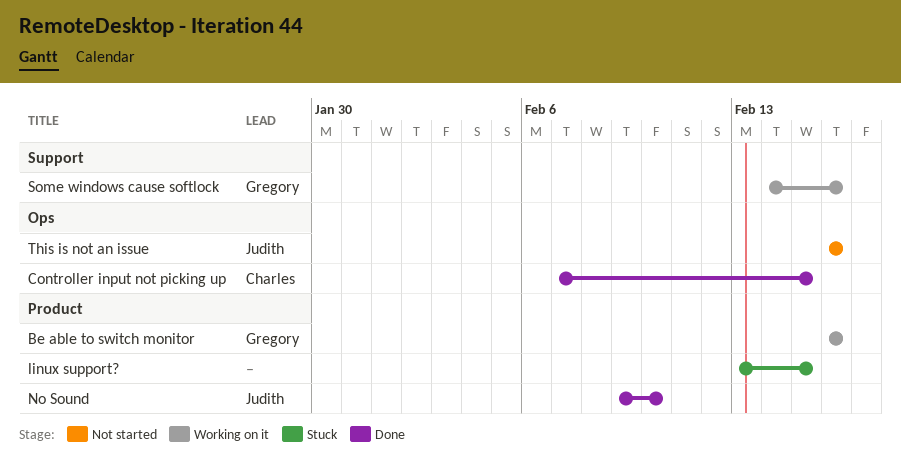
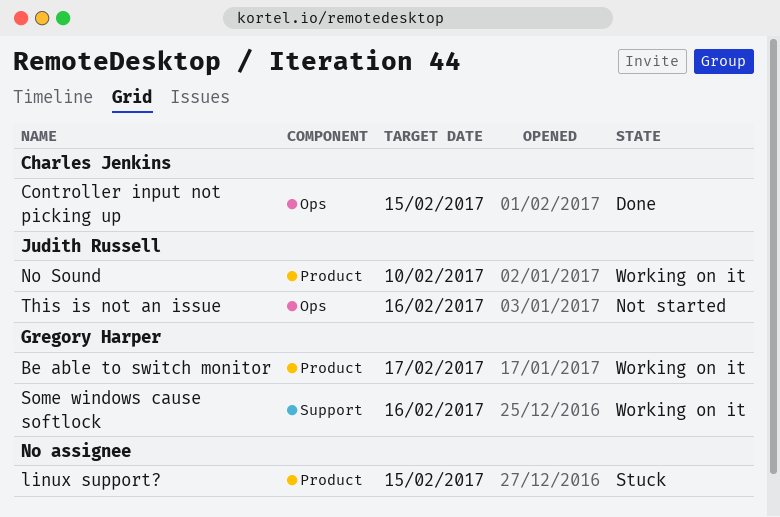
Be able to switch monitor, due: Feb 16 -> Feb 17
No Sound, status: Done -> Working on it

